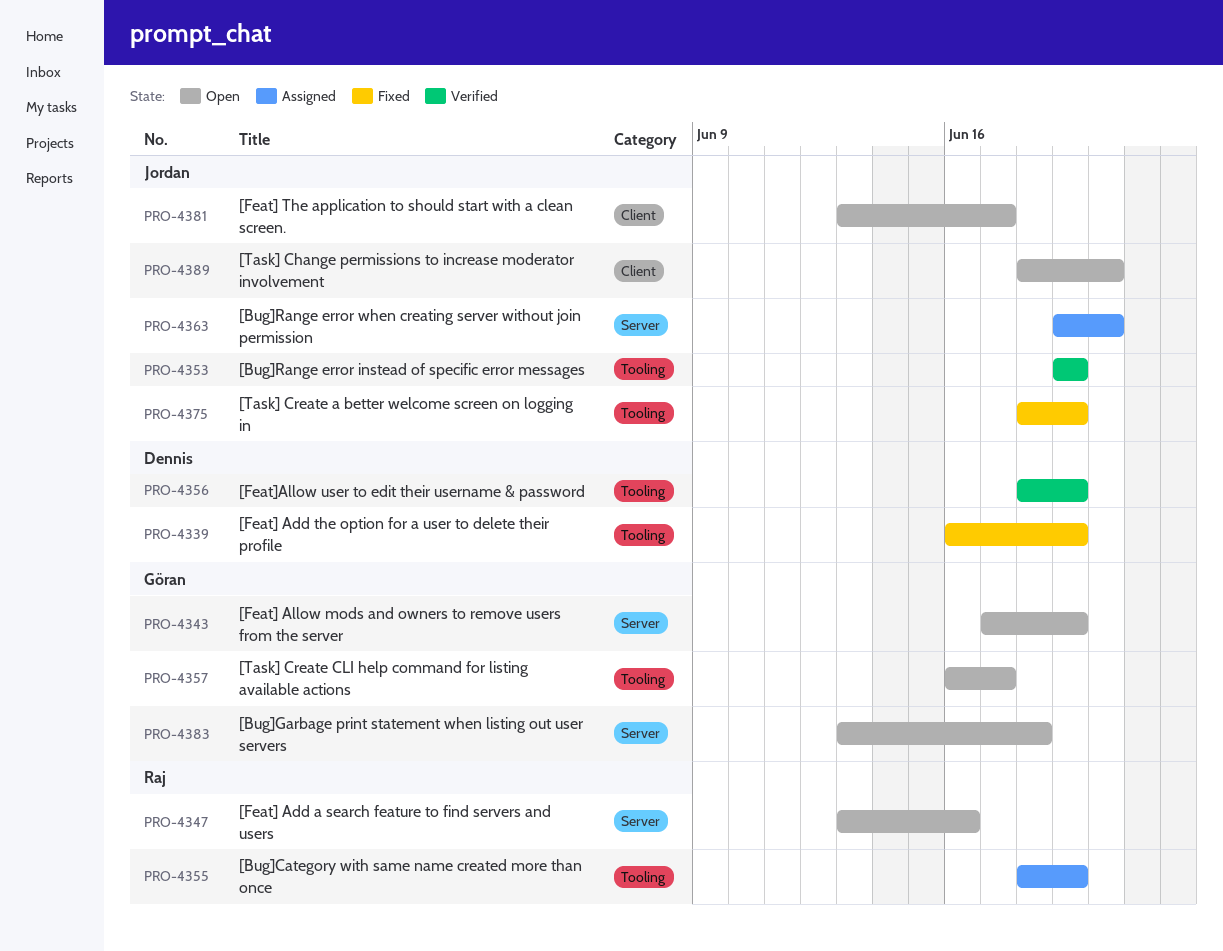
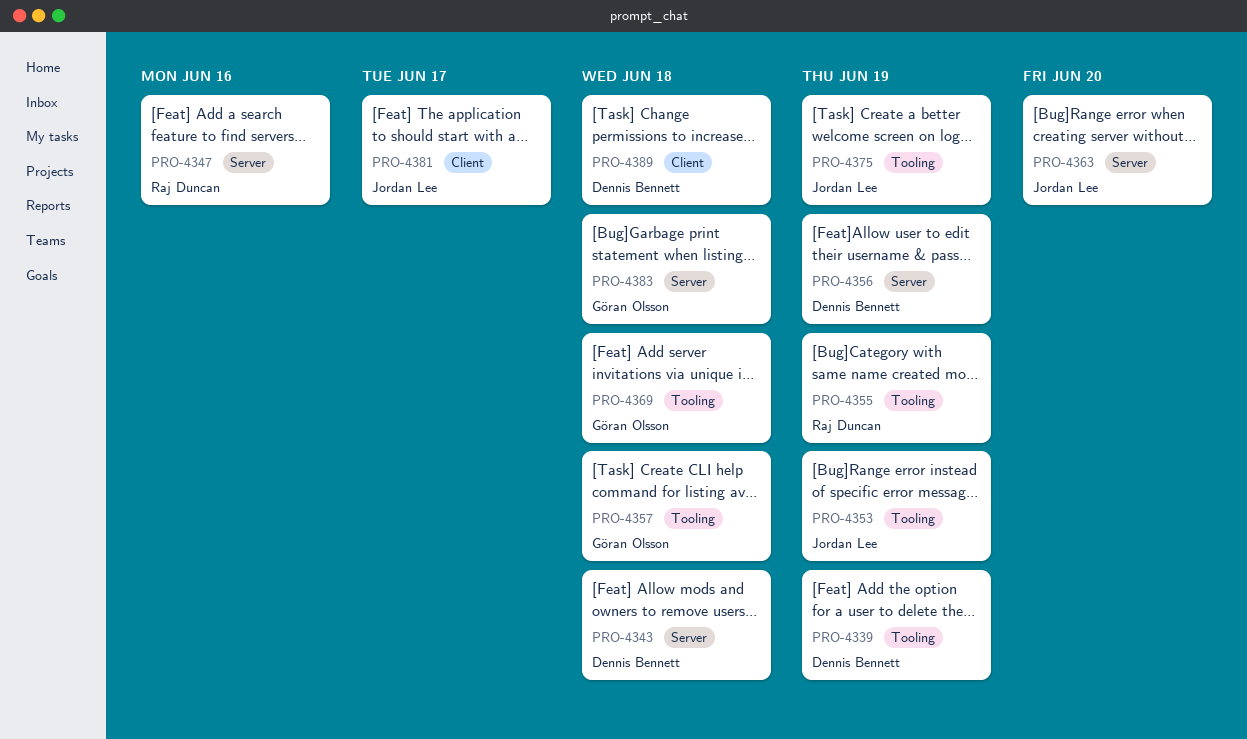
PRO-4343, owner: Göran Olsson -> Dennis Bennett
PRO-4343, due: Jun 19 -> Jun 18
PRO-4356, label: Tooling -> Server
PRO-4357, due: Jun 17 -> Jun 18
PRO-4369: none -> present
PRO-4389, owner: Jordan Lee -> Dennis Bennett
PRO-4389, due: Jun 20 -> Jun 18

